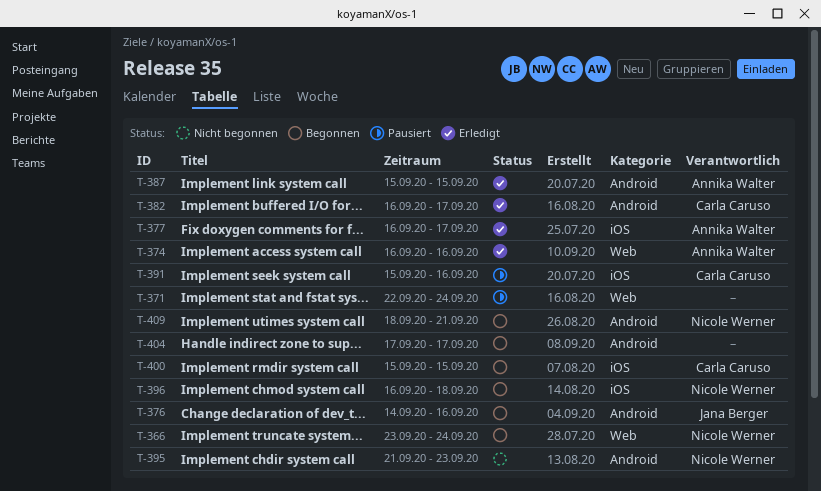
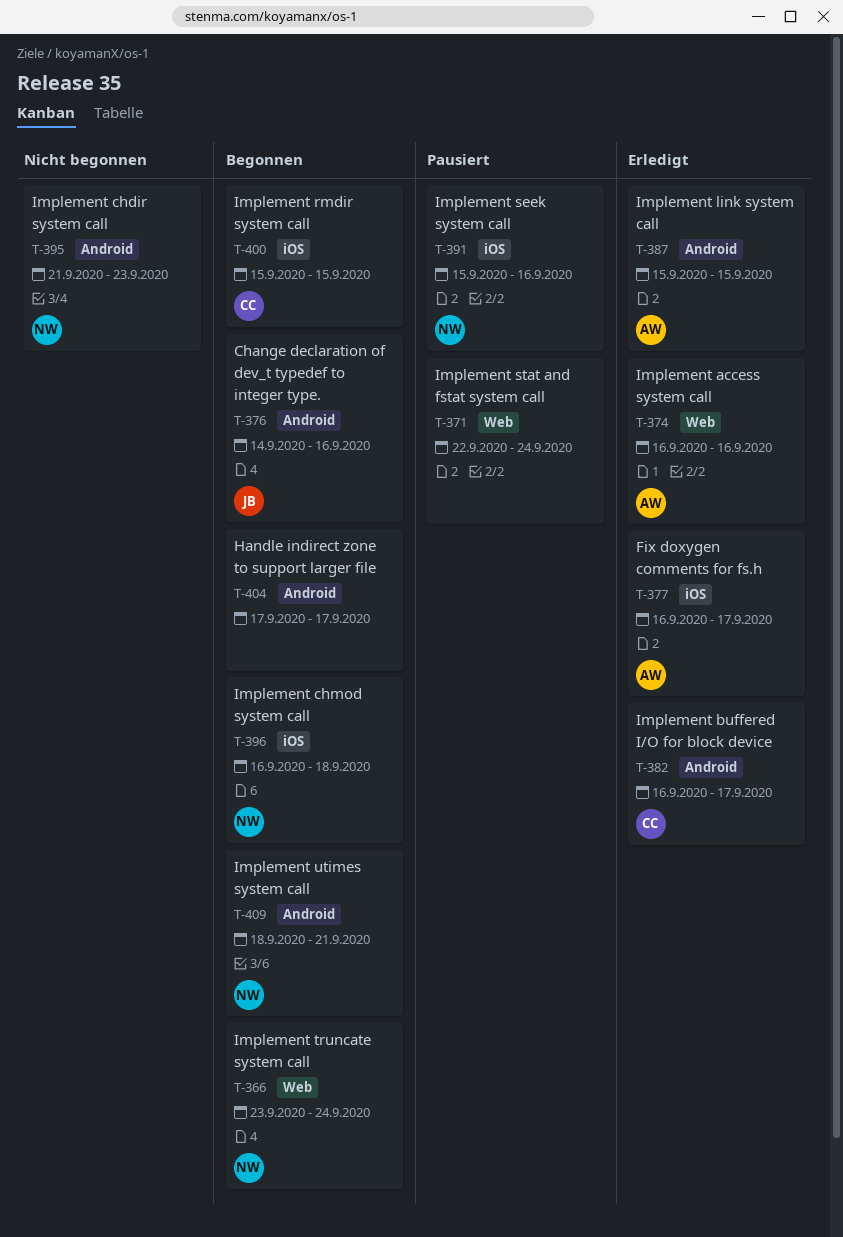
T-391, owner: Carla Caruso -> Nicole Werner

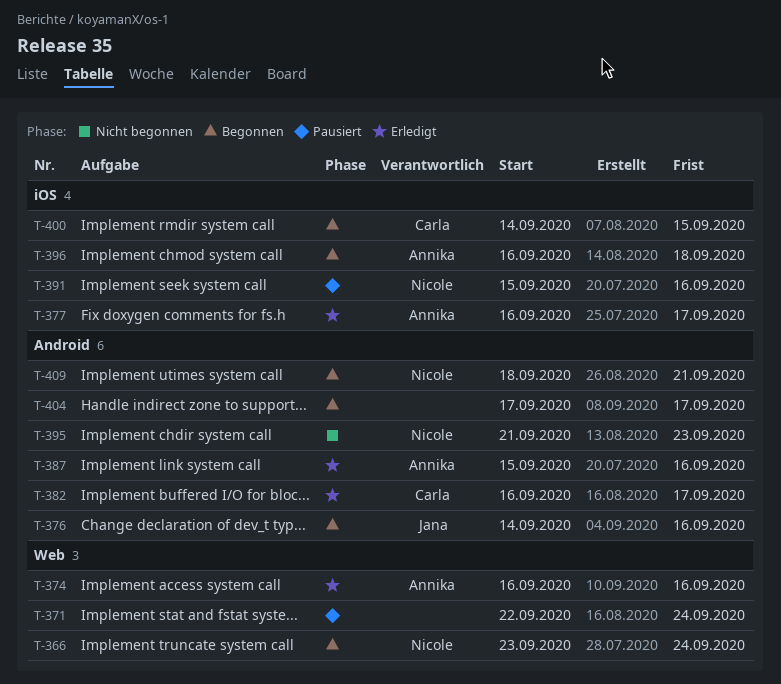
T-387, due: Sep 15 -> Sep 16
T-396, owner: Nicole -> Annika
T-400, start: Sep 15 -> Sep 14

